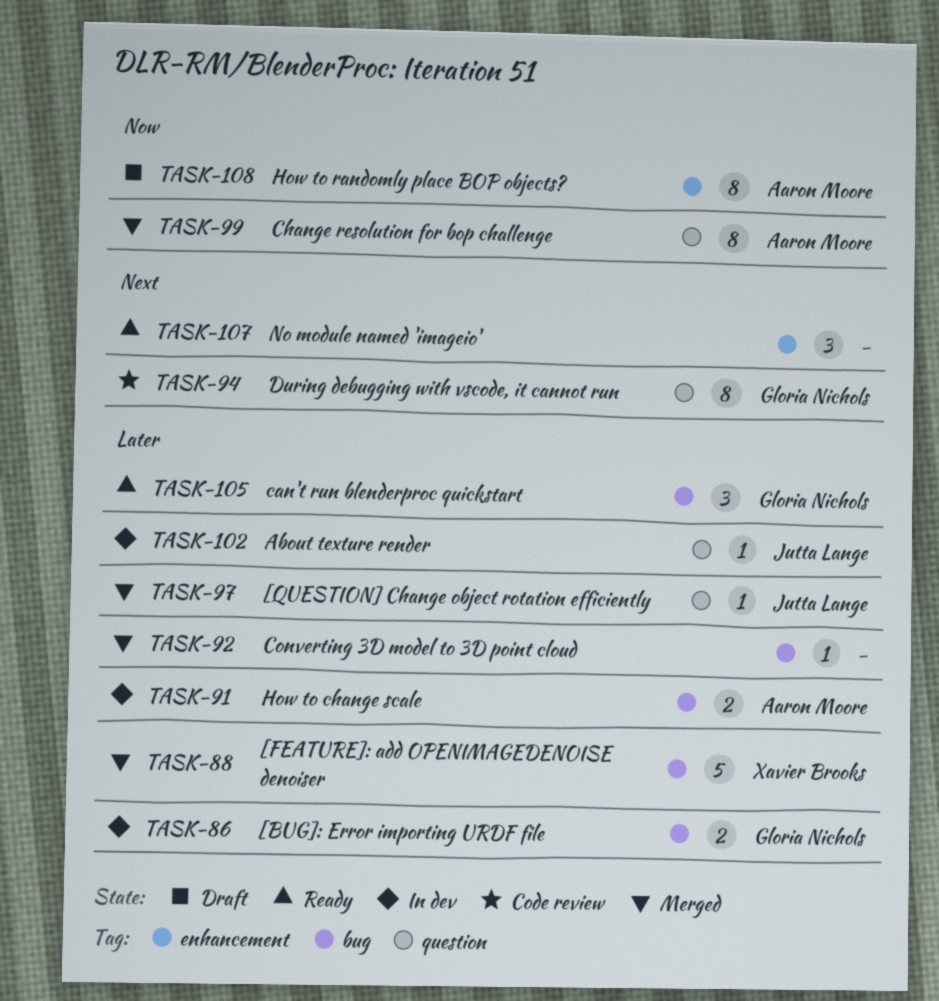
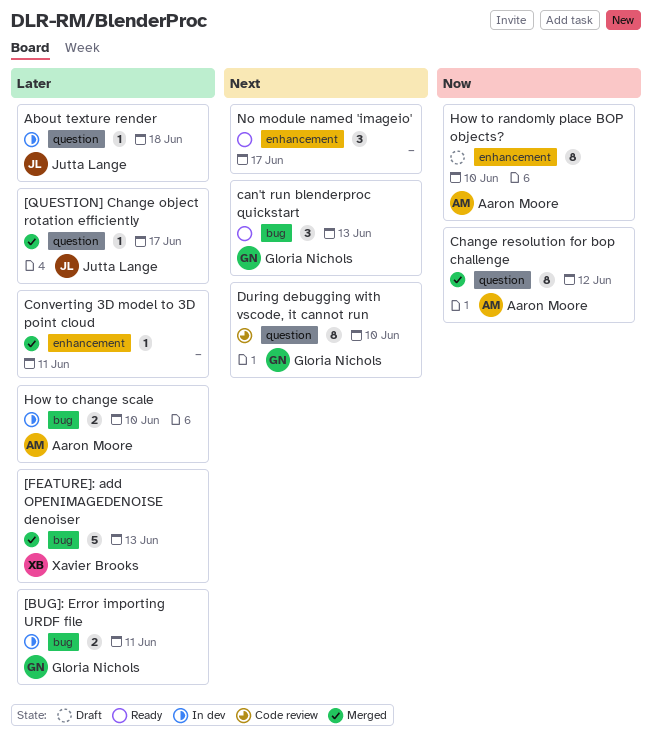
can't run blenderproc quickstart, priority: Later -> Next
Converting 3D model to 3D point cloud, label: bug -> enhancement

